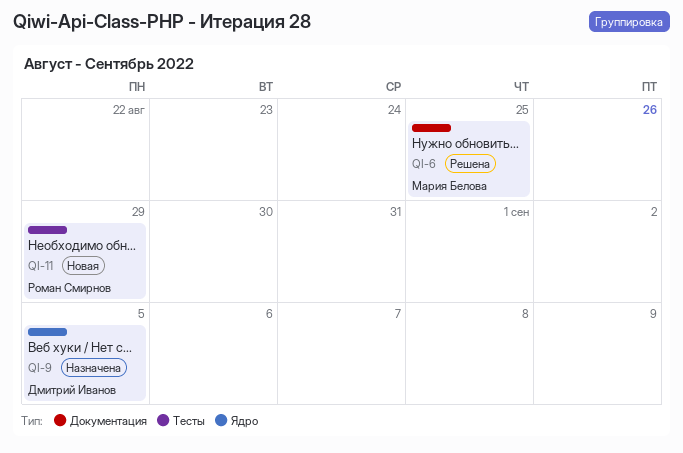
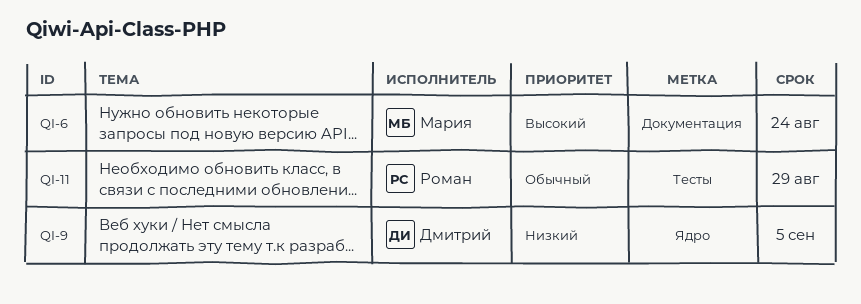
QI-6, due: Aug 25 -> Aug 24

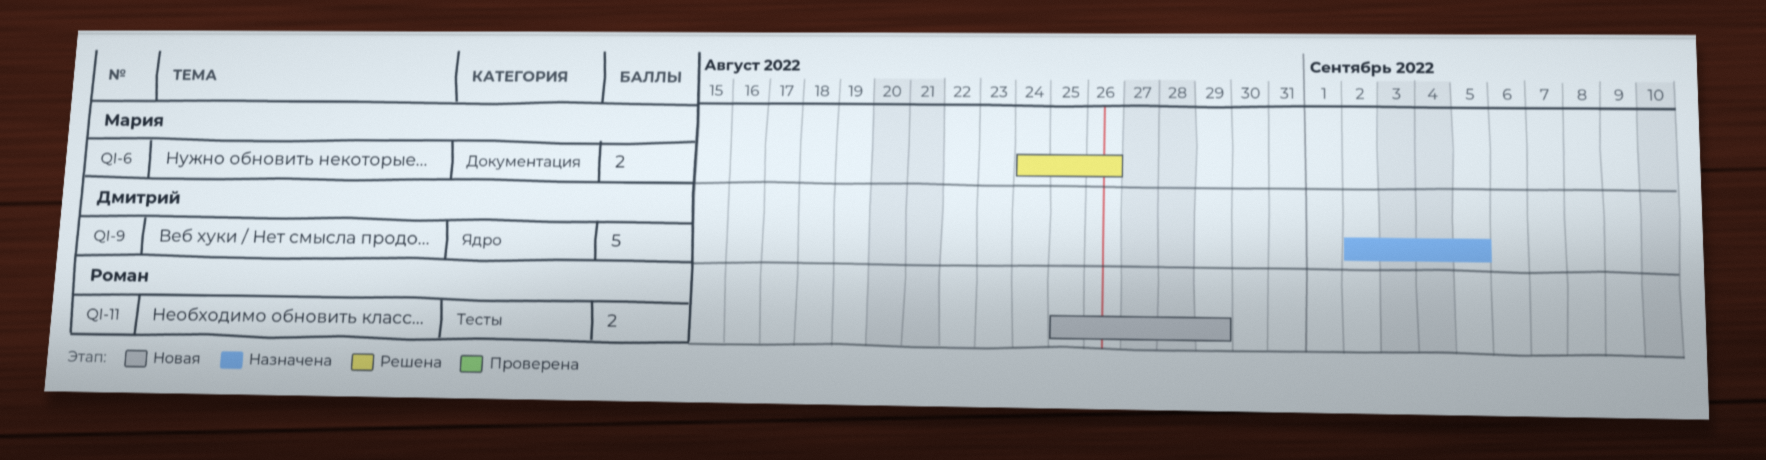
QI-6, due: Aug 24 -> Aug 26

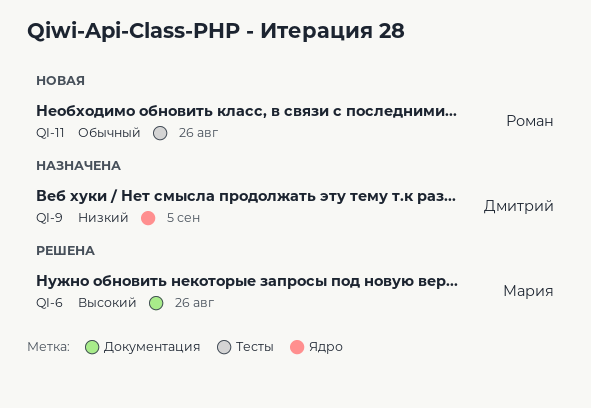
QI-11, due: Aug 29 -> Aug 26

